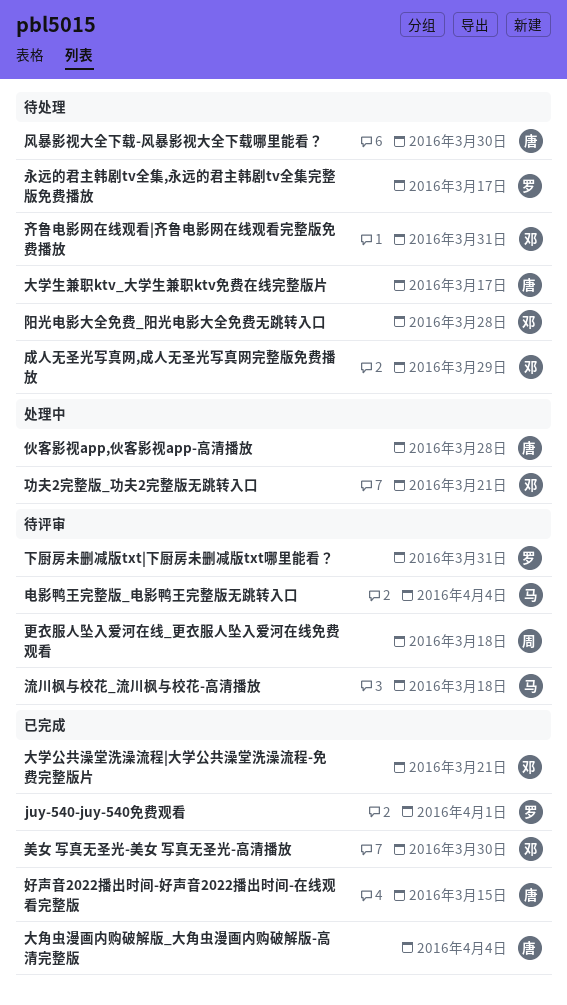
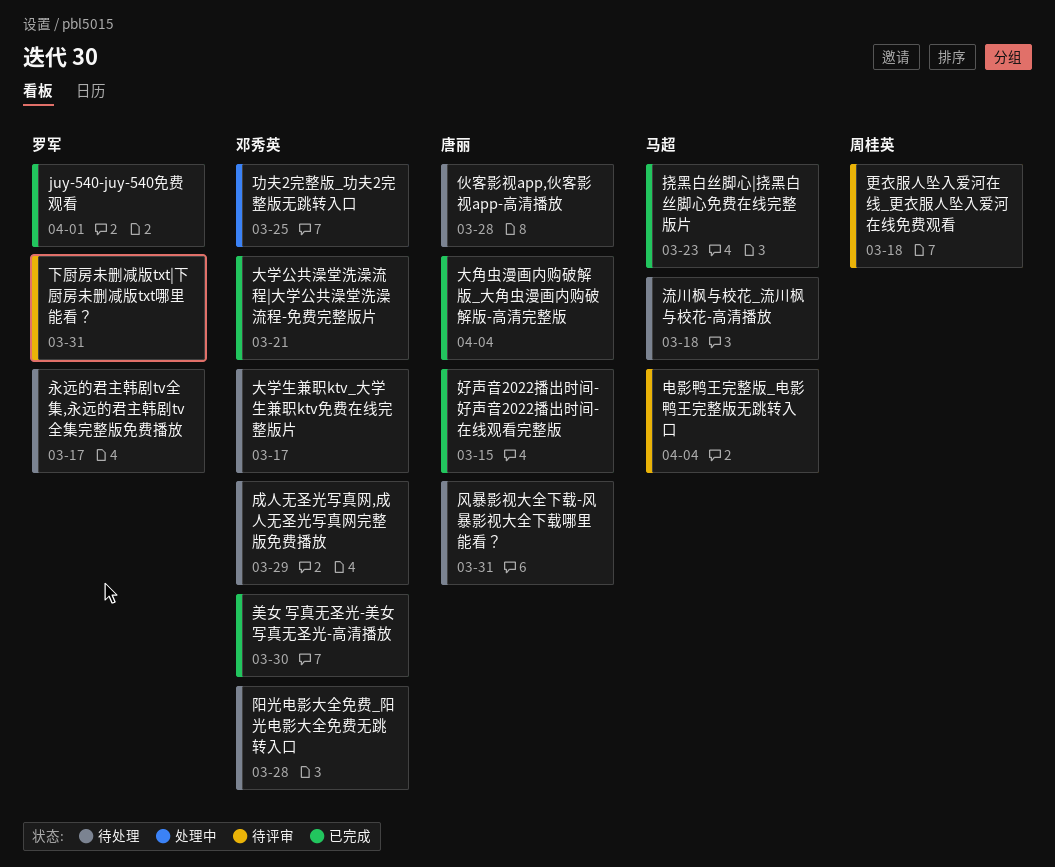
伙客影视app,伙客影视app-高清播放, status: 处理中 -> 待处理
功夫2完整版_功夫2完整版无跳转入口, due: Mar 21 -> Mar 25
大学生兼职ktv_大学生兼职ktv免费在线完整版片, owner: 唐丽 -> 邓秀英
挠黑白丝脚心|挠黑白丝脚心免费在线完整版片: none -> present
流川枫与校花_流川枫与校花-高清播放, status: 待评审 -> 待处理
风暴影视大全下载-风暴影视大全下载哪里能看？, due: Mar 30 -> Mar 31
齐鲁电影网在线观看|齐鲁电影网在线观看完整版免费播放: present -> none

